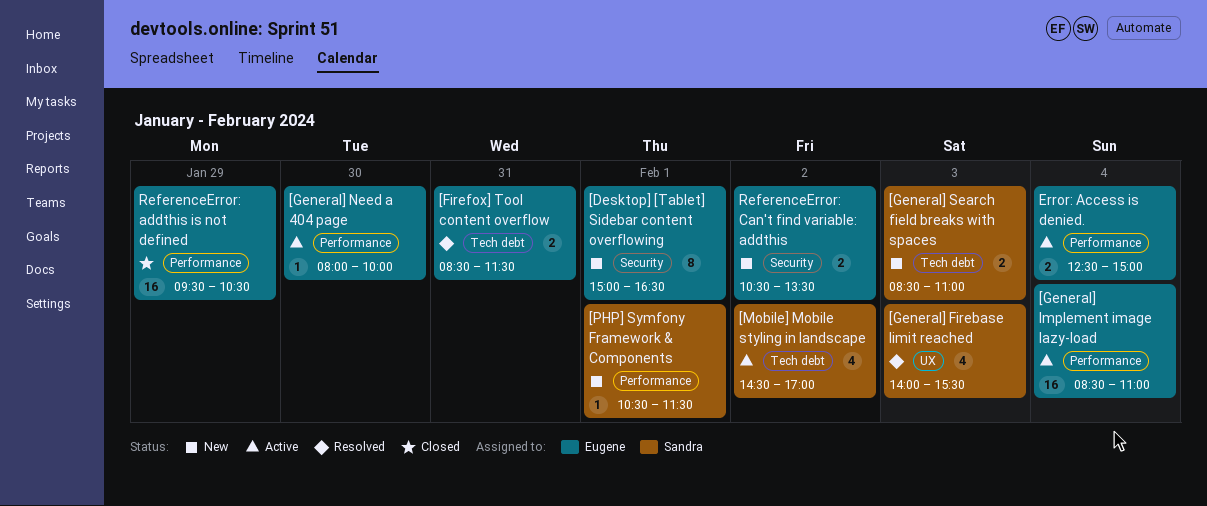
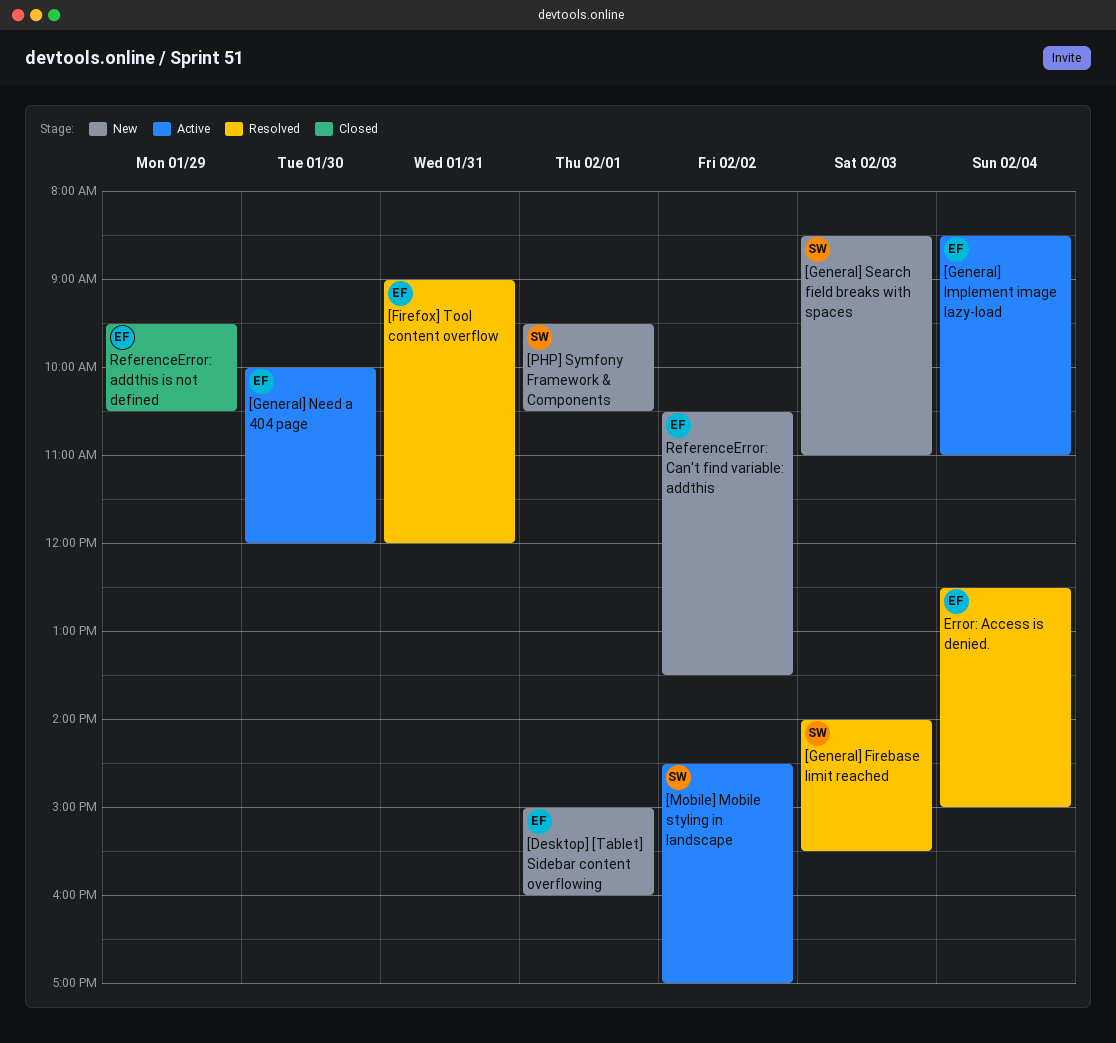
[Desktop] [Tablet] Sidebar content overflowing, ends: 16:30 -> 16:00
[Firefox] Tool content overflow, begins: 08:30 -> 09:00
[Firefox] Tool content overflow, ends: 11:30 -> 12:00
[General] Need a 404 page, begins: 08:00 -> 10:00
[General] Need a 404 page, ends: 10:00 -> 12:00
[PHP] Symfony Framework & Components, begins: 10:30 -> 09:30
[PHP] Symfony Framework & Components, ends: 11:30 -> 10:30
Error: Access is denied., status: Active -> Resolved

